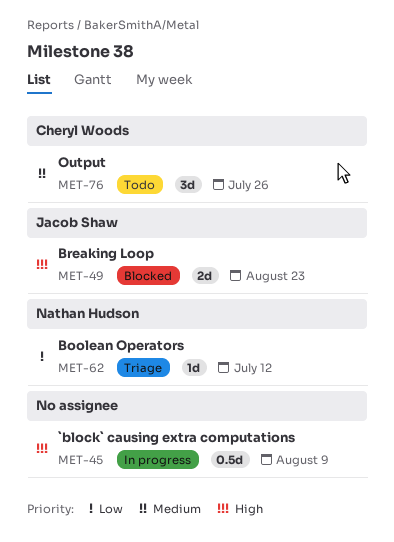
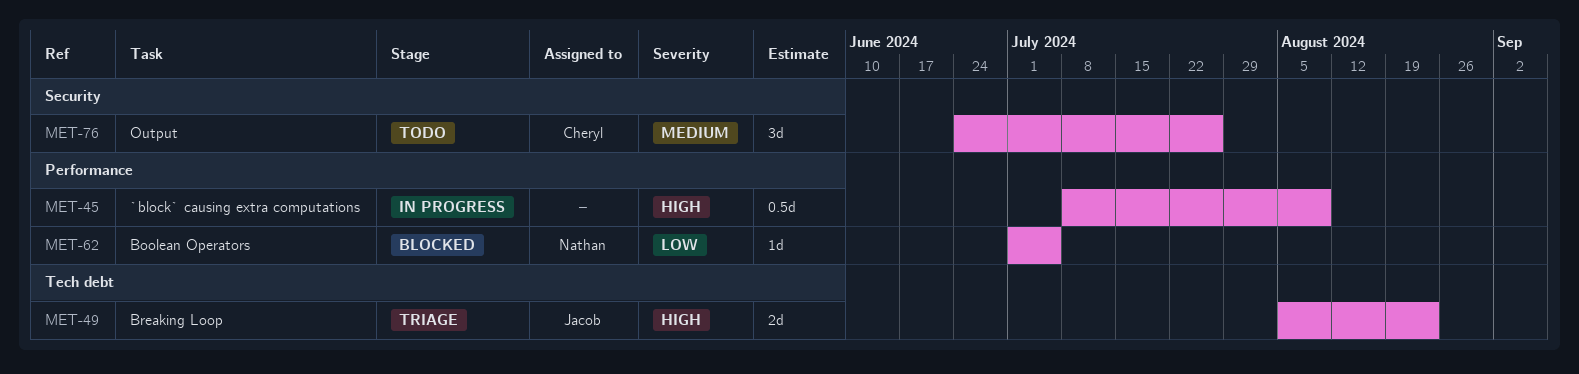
MET-49, status: Blocked -> Triage
MET-62, status: Triage -> Blocked
MET-62, due: Jul 12 -> Jul 5

